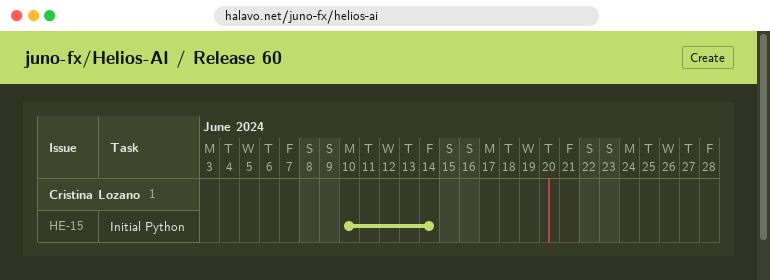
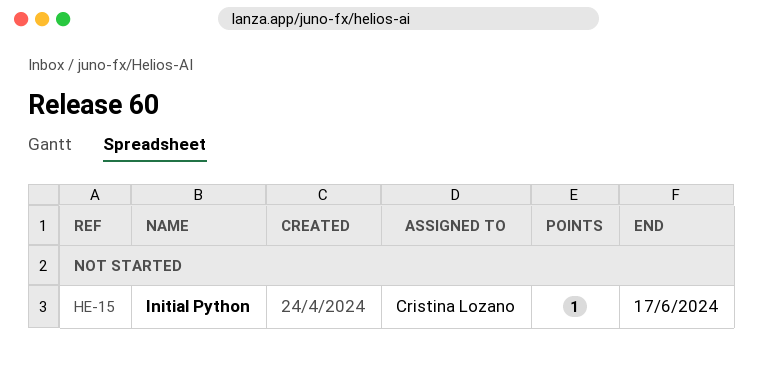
HE-15, due: Jun 14 -> Jun 17

